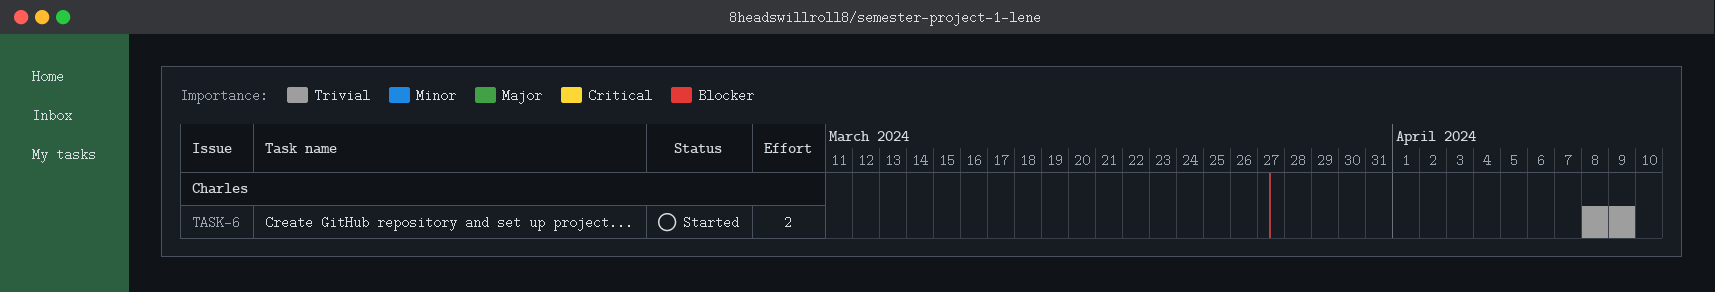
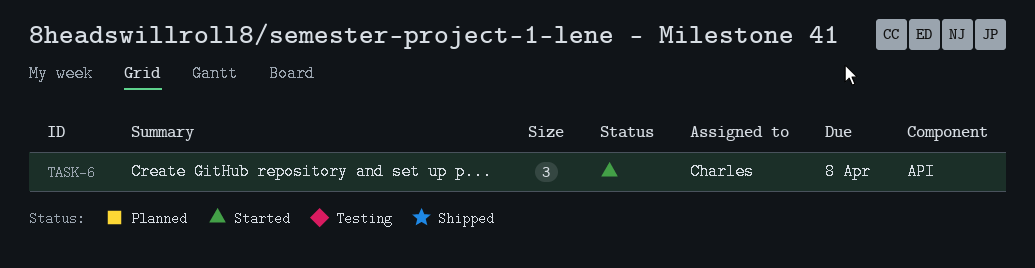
TASK-6, estimate: 2 -> 3
TASK-6, due: Apr 9 -> Apr 8

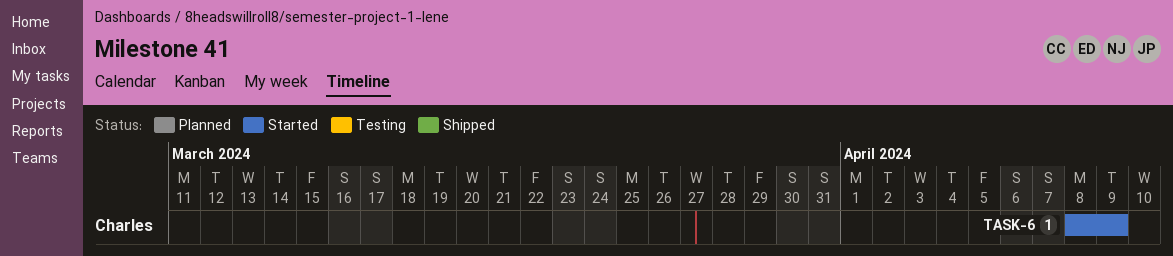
TASK-6, estimate: 3 -> 1
TASK-6, due: Apr 8 -> Apr 9

